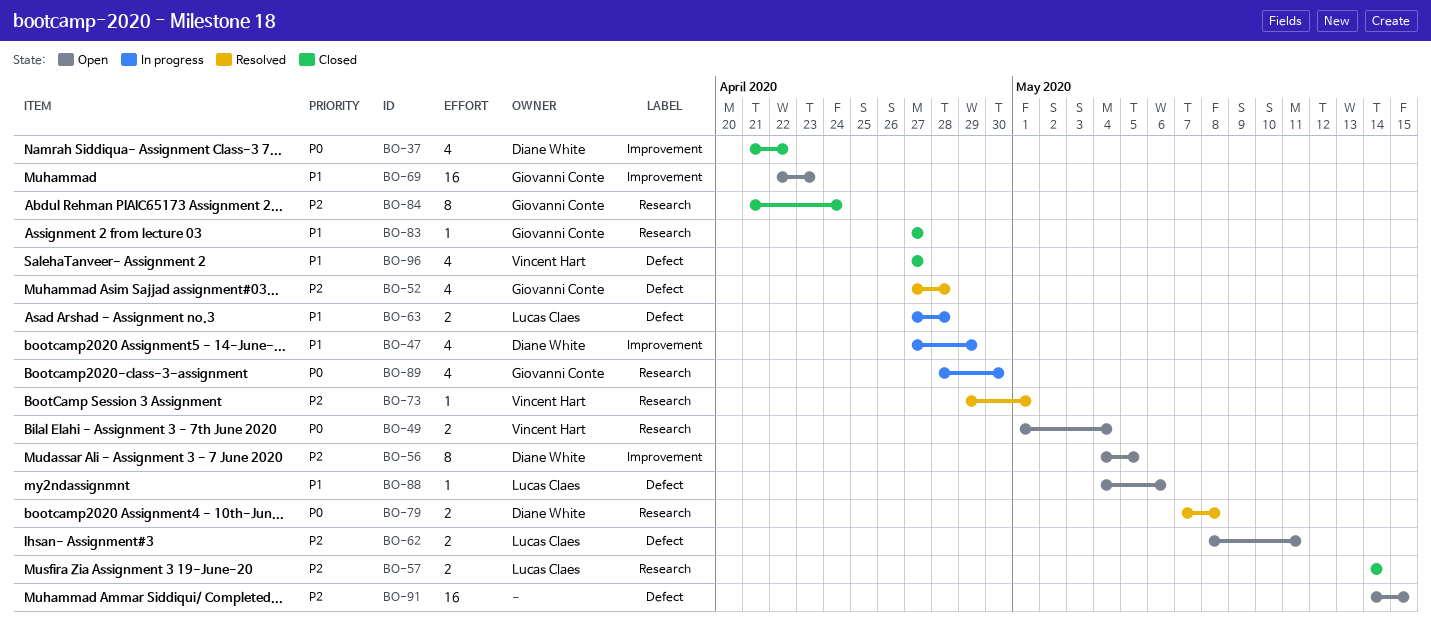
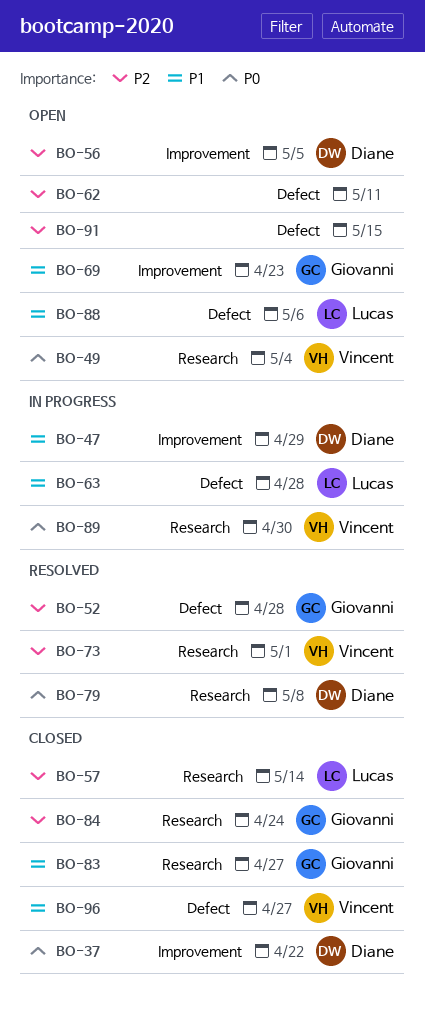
BO-62, owner: Lucas Claes -> none
BO-89, owner: Giovanni Conte -> Vincent Hart

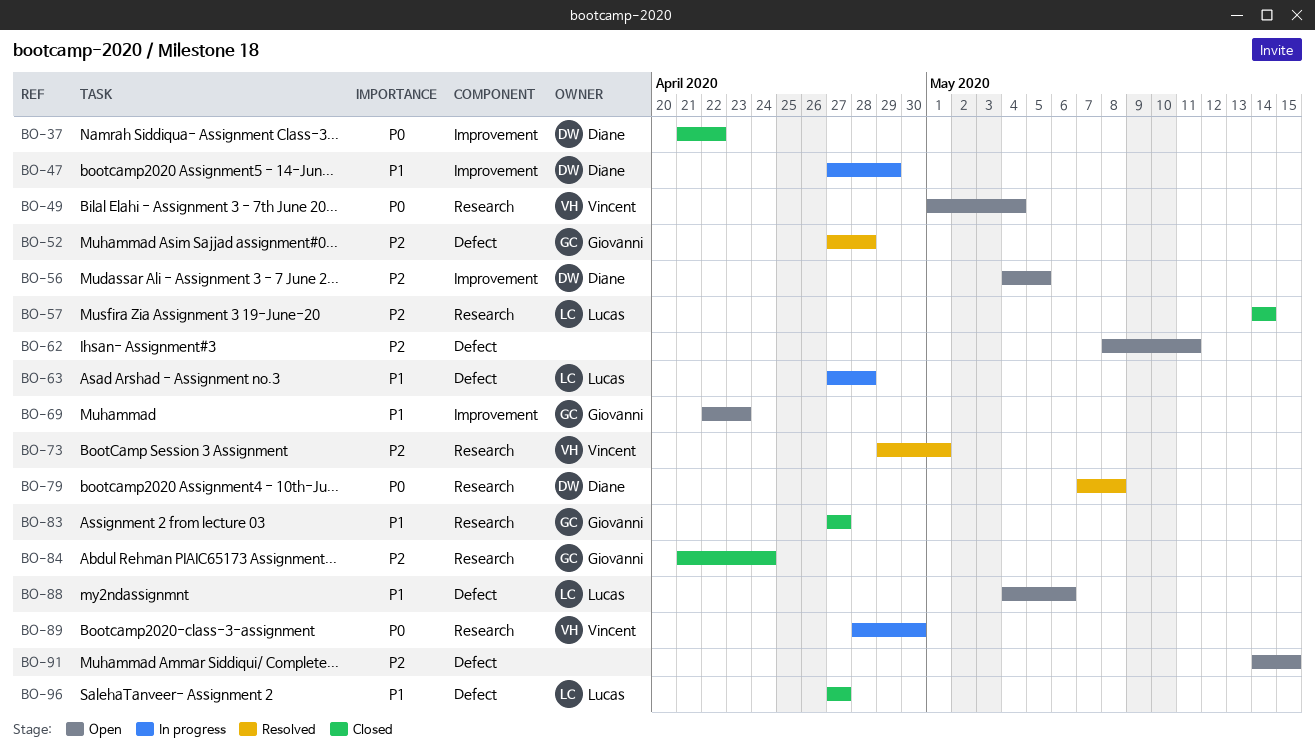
BO-96, owner: Vincent -> Lucas

